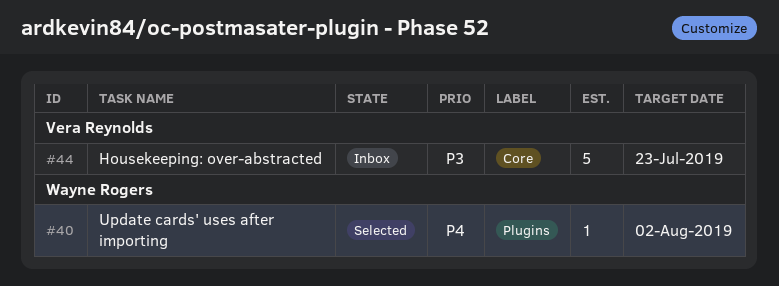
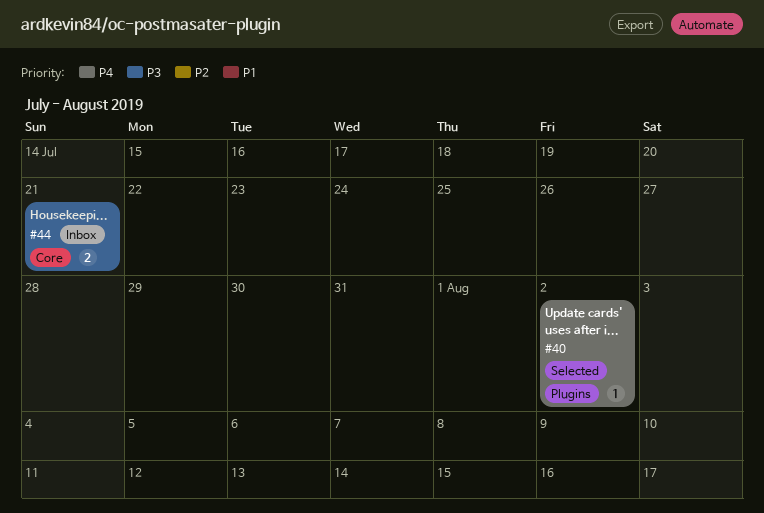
#44, estimate: 5 -> 2
#44, due: Jul 23 -> Jul 21

